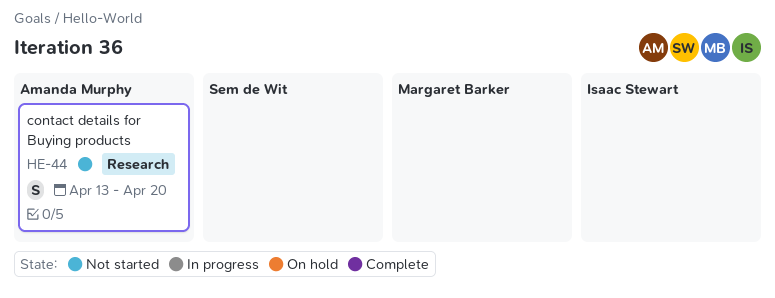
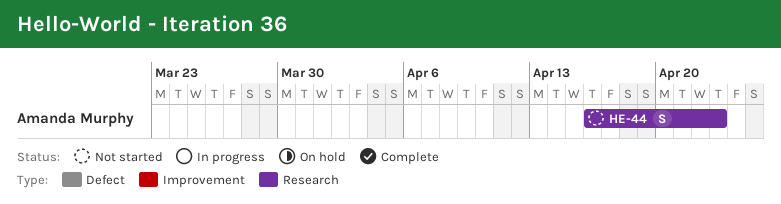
HE-44, start: Apr 13 -> Apr 16
HE-44, due: Apr 20 -> Apr 23

